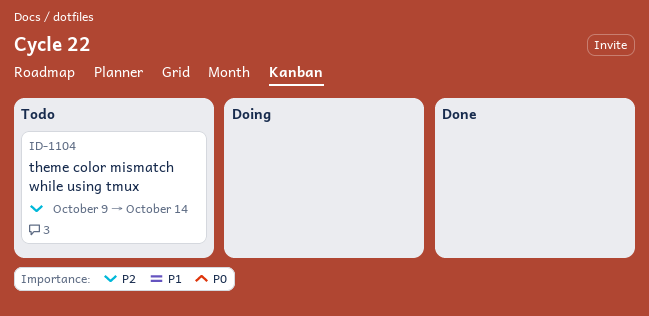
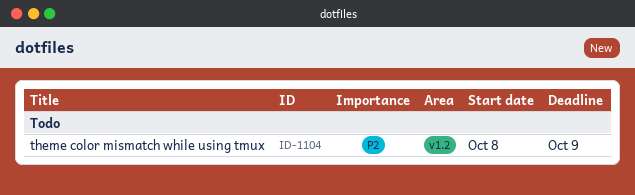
ID-1104, start: Oct 9 -> Oct 8
ID-1104, due: Oct 14 -> Oct 9

